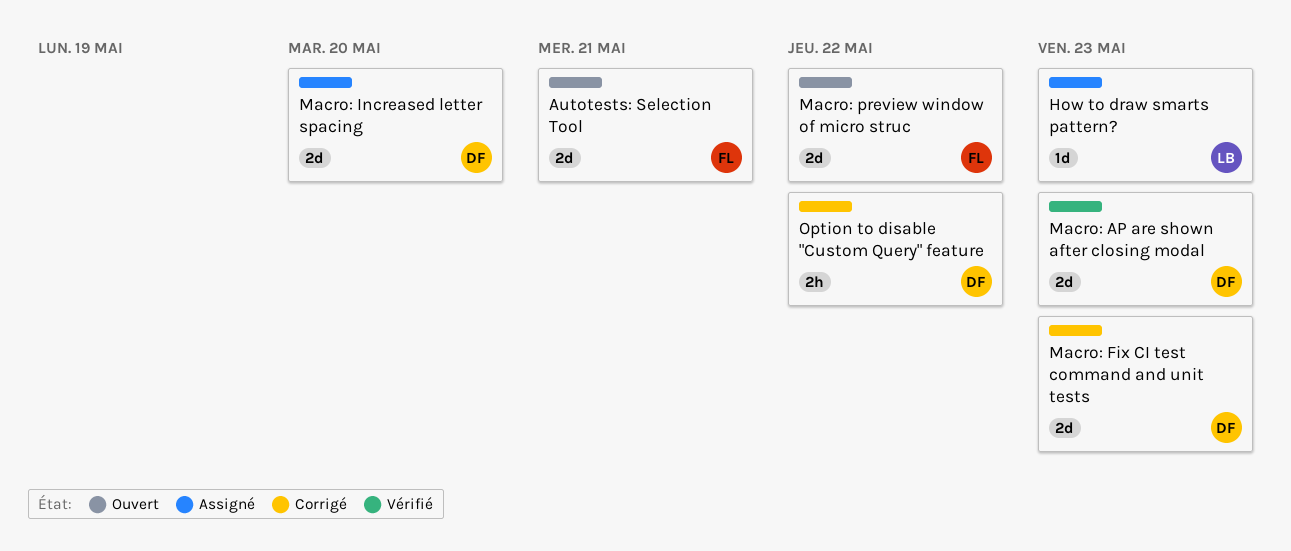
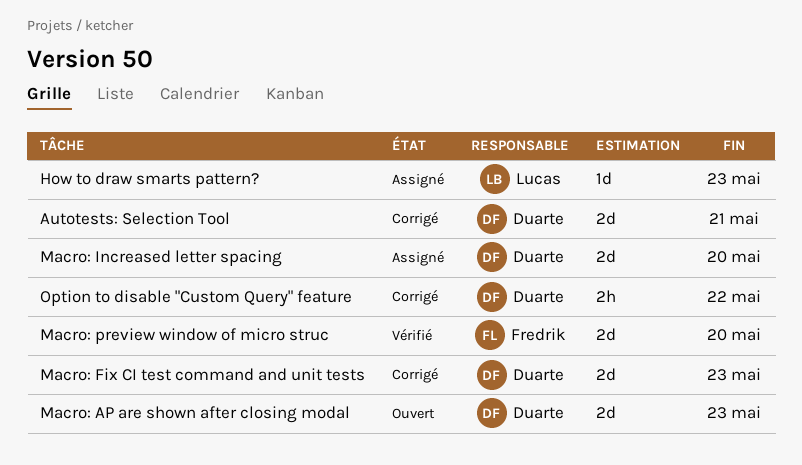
Autotests: Selection Tool, status: Ouvert -> Corrigé
Autotests: Selection Tool, owner: Fredrik -> Duarte
Macro: AP are shown after closing modal, status: Vérifié -> Ouvert
Macro: preview window of micro struc, status: Ouvert -> Vérifié
Macro: preview window of micro struc, due: May 22 -> May 20

